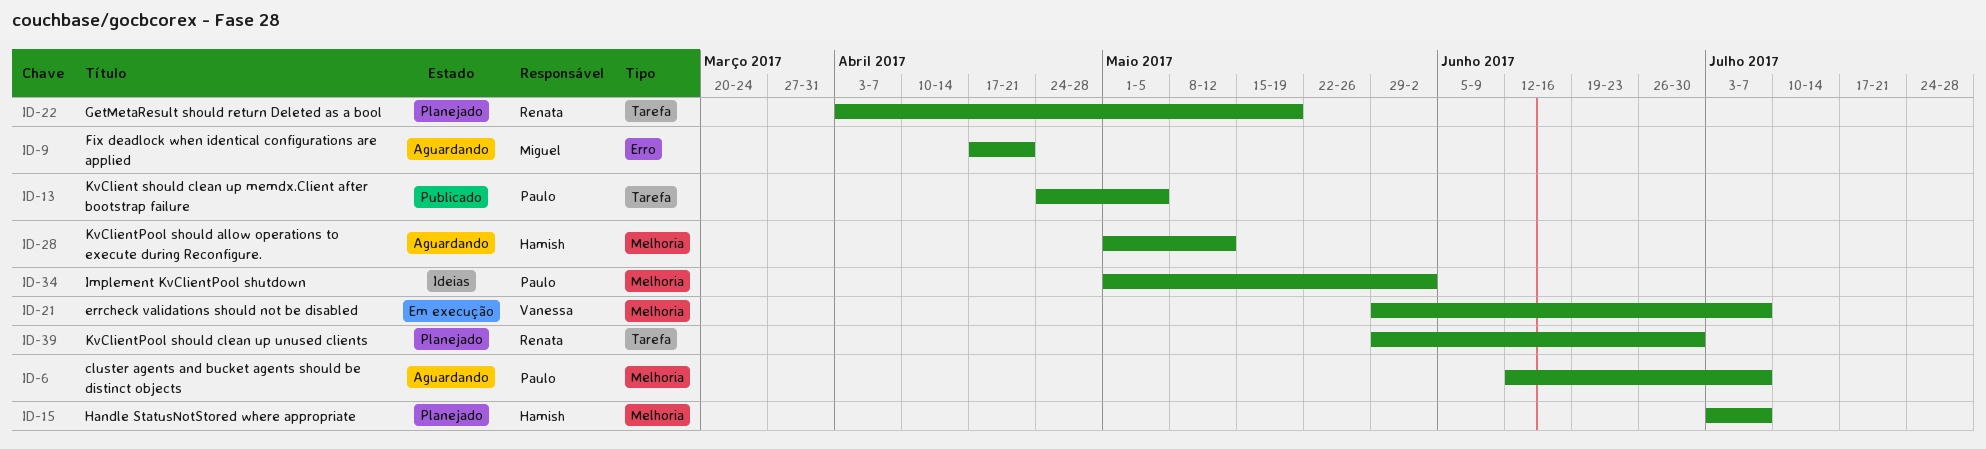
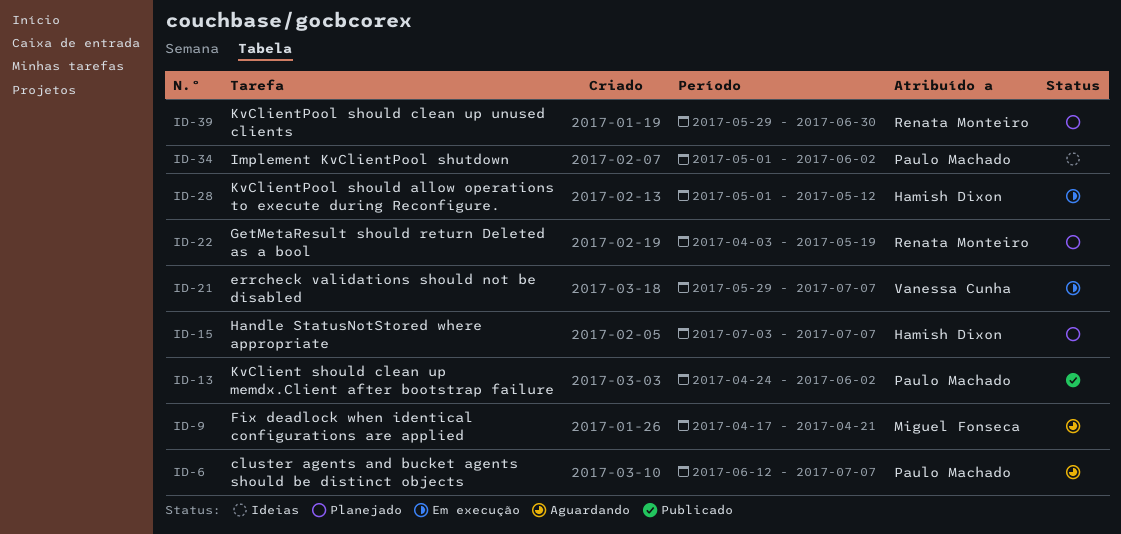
ID-13, due: May 5 -> Jun 2
ID-28, status: Aguardando -> Em execução

